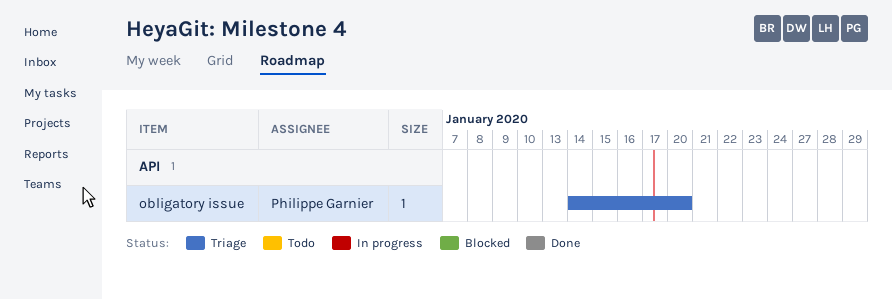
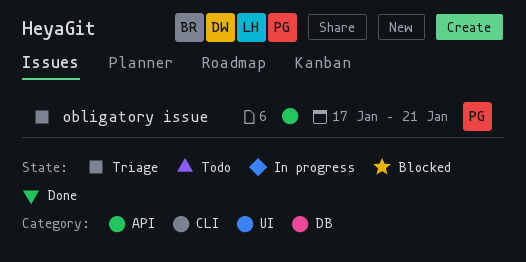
obligatory issue, start: Jan 14 -> Jan 17
obligatory issue, due: Jan 20 -> Jan 21

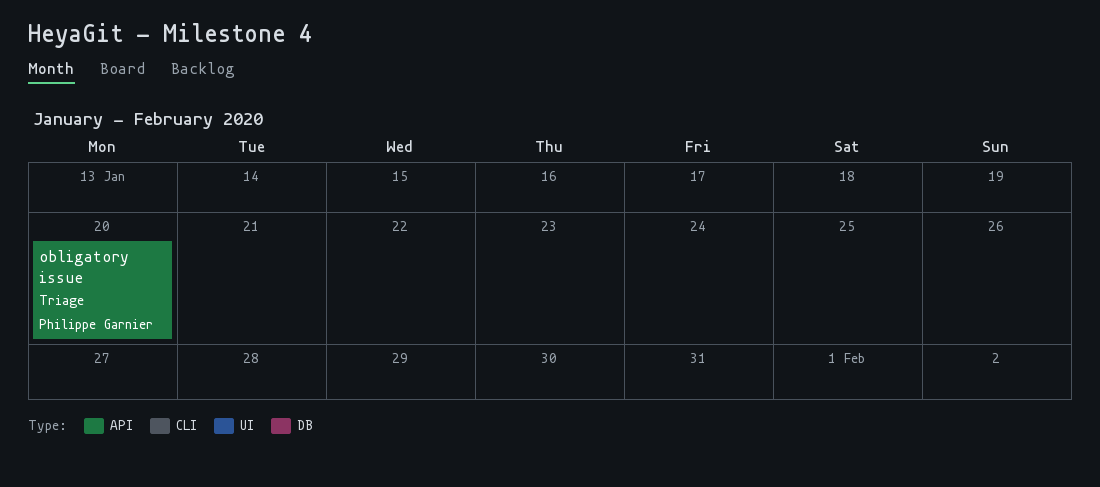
obligatory issue, due: Jan 21 -> Jan 20

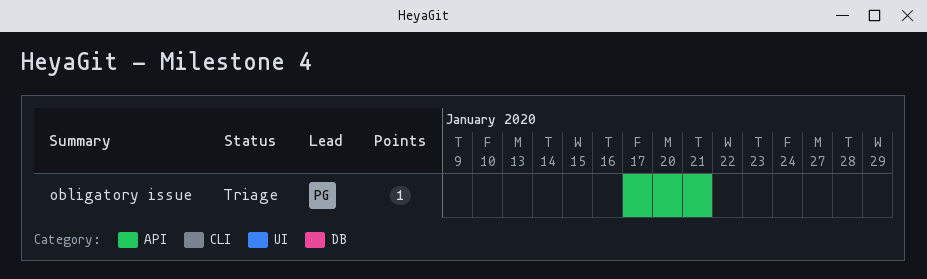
obligatory issue, due: Jan 20 -> Jan 21

